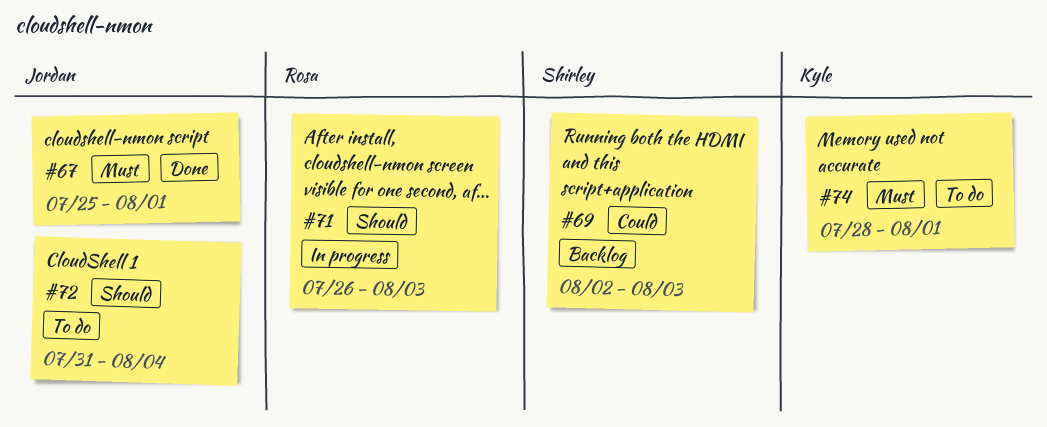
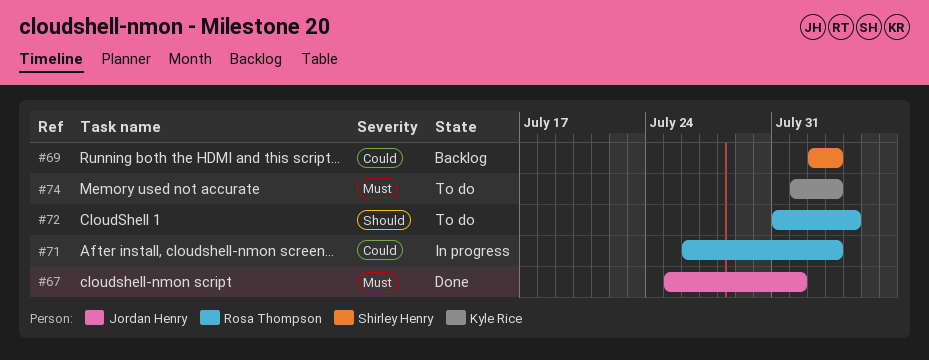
#71, priority: Should -> Could
#72, owner: Jordan Henry -> Rosa Thompson
#74, start: Jul 28 -> Aug 1
#74, due: Aug 1 -> Aug 3

